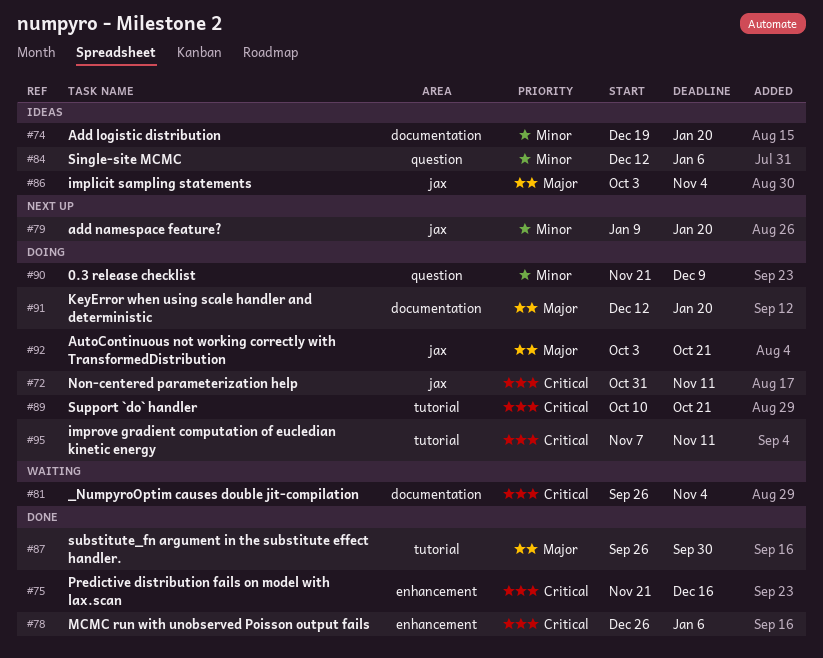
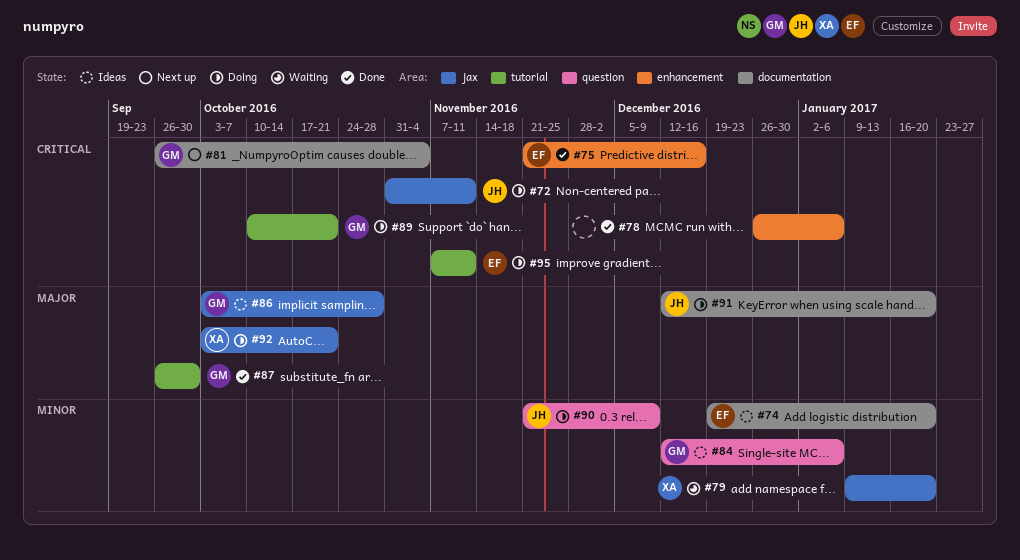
#79, status: Next up -> Waiting
#81, status: Waiting -> Next up
#86, due: Nov 4 -> Oct 28

